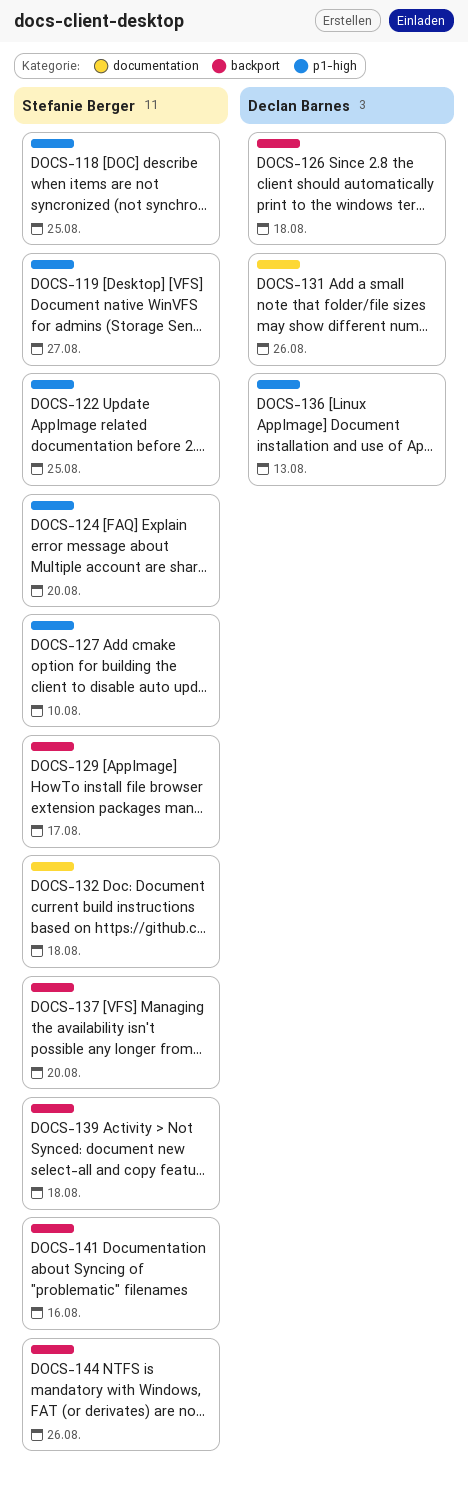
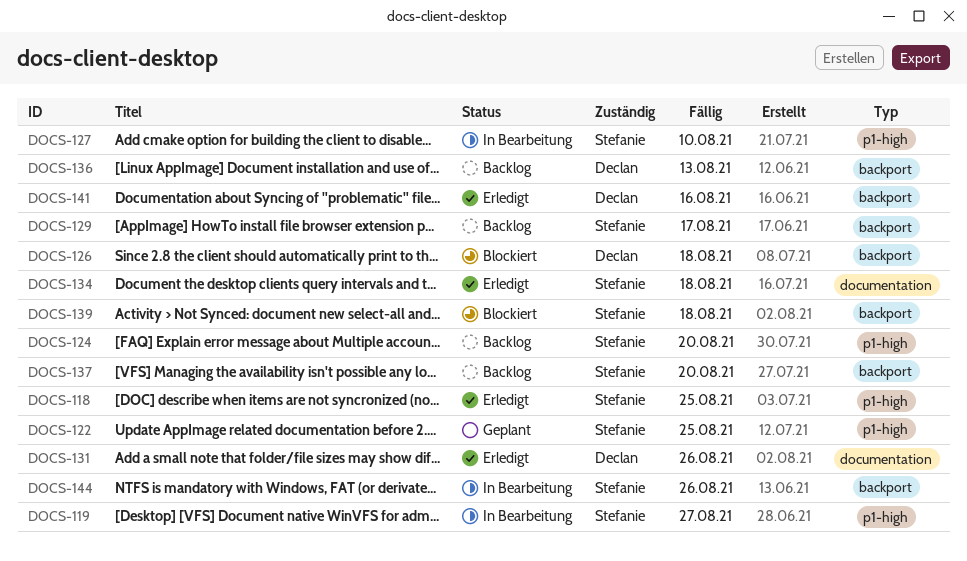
DOCS-132: present -> none
DOCS-134: none -> present
DOCS-136, label: p1-high -> backport
DOCS-141, owner: Stefanie Berger -> Declan Barnes

